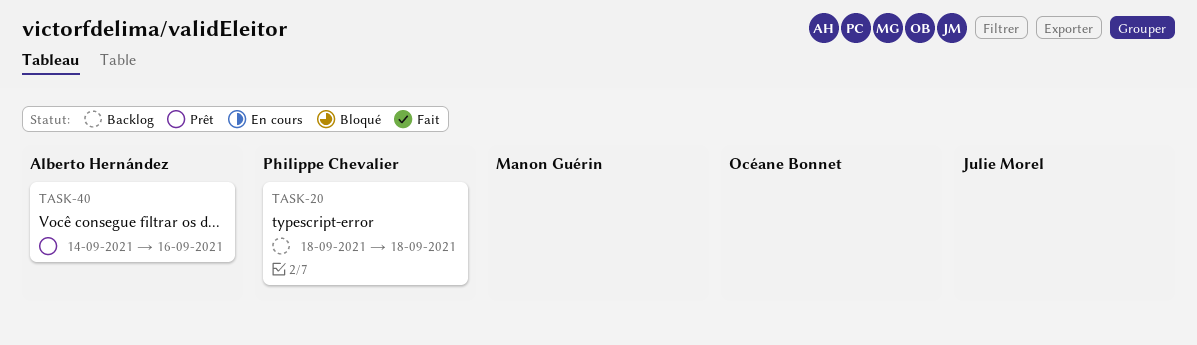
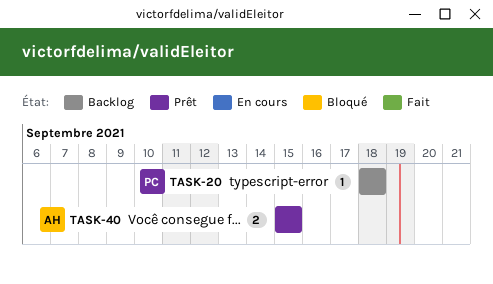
TASK-40, start: Sep 14 -> Sep 15
TASK-40, due: Sep 16 -> Sep 15

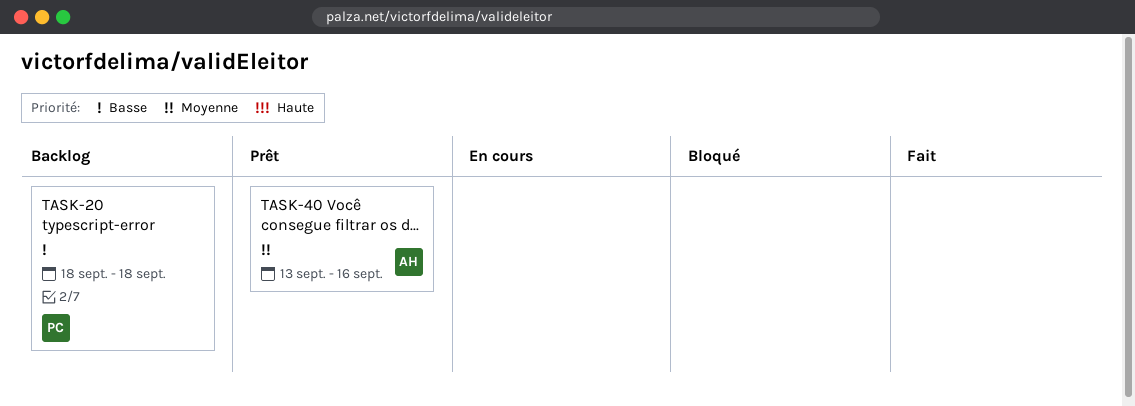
TASK-40, start: Sep 15 -> Sep 13
TASK-40, due: Sep 15 -> Sep 16

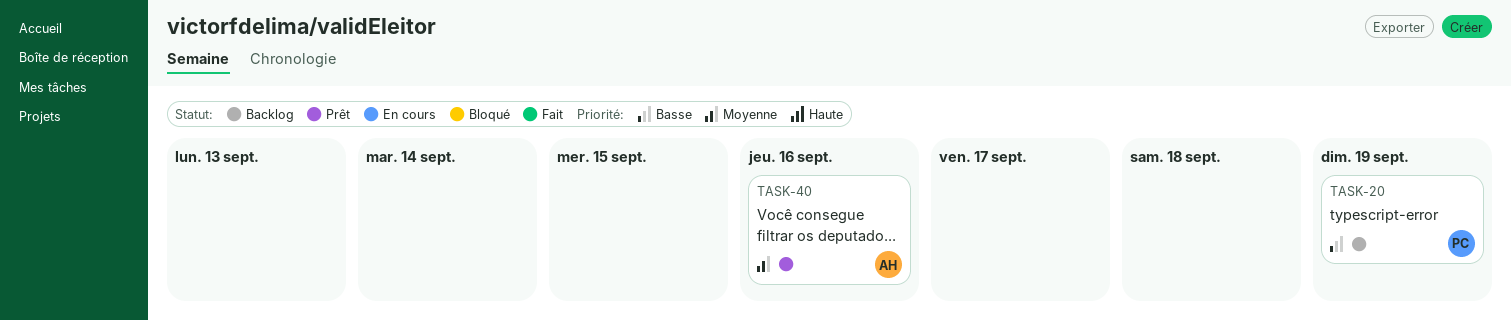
TASK-20, due: Sep 18 -> Sep 19

